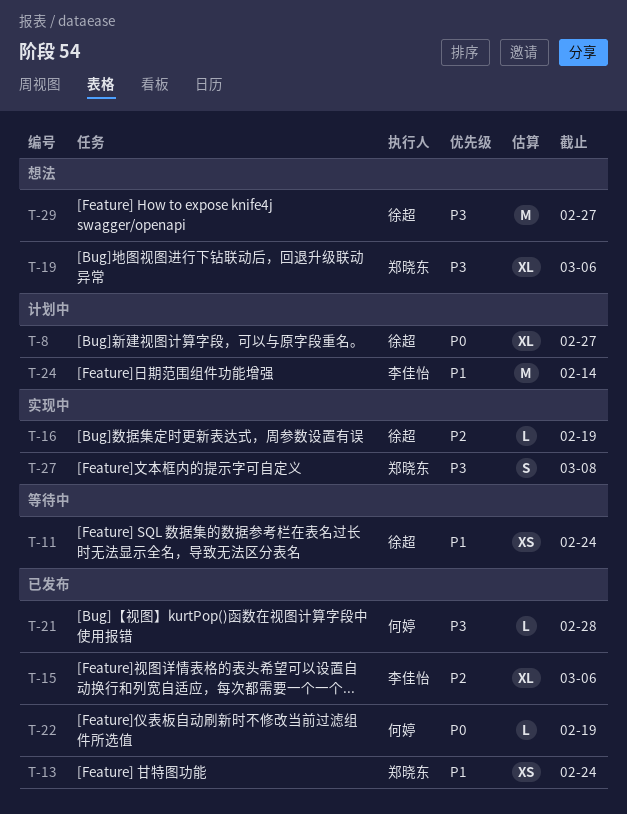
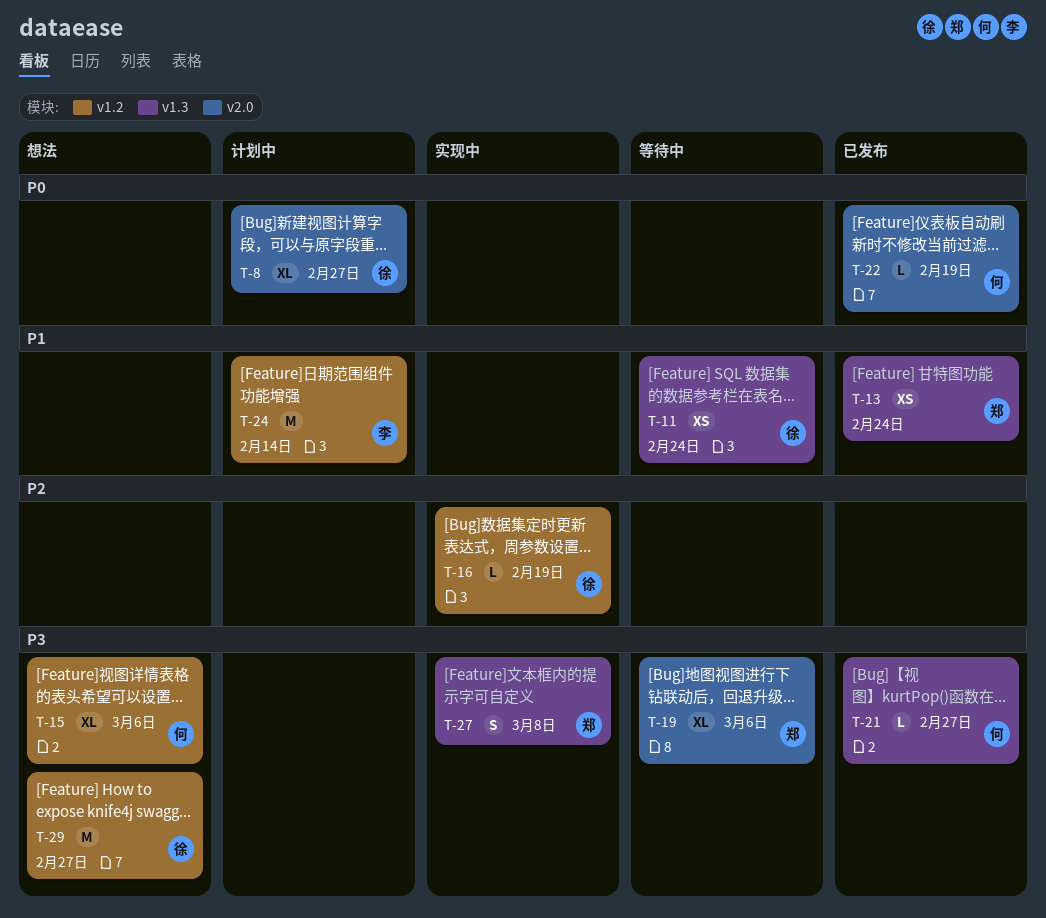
T-15, status: 已发布 -> 想法
T-15, owner: 李佳怡 -> 何婷
T-15, priority: P2 -> P3
T-19, status: 想法 -> 等待中
T-21, due: Feb 28 -> Feb 27

